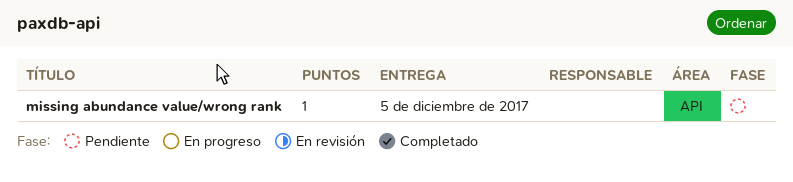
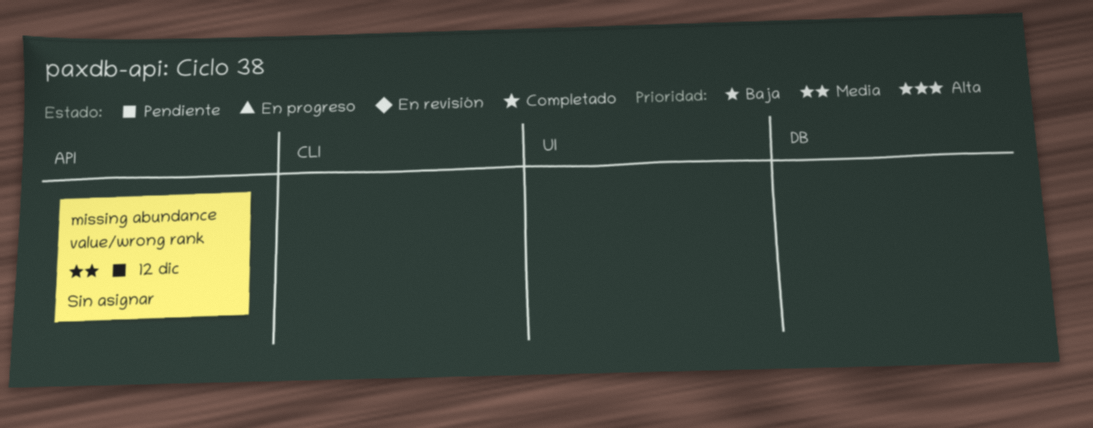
missing abundance value/wrong rank, due: Dec 5 -> Dec 12

